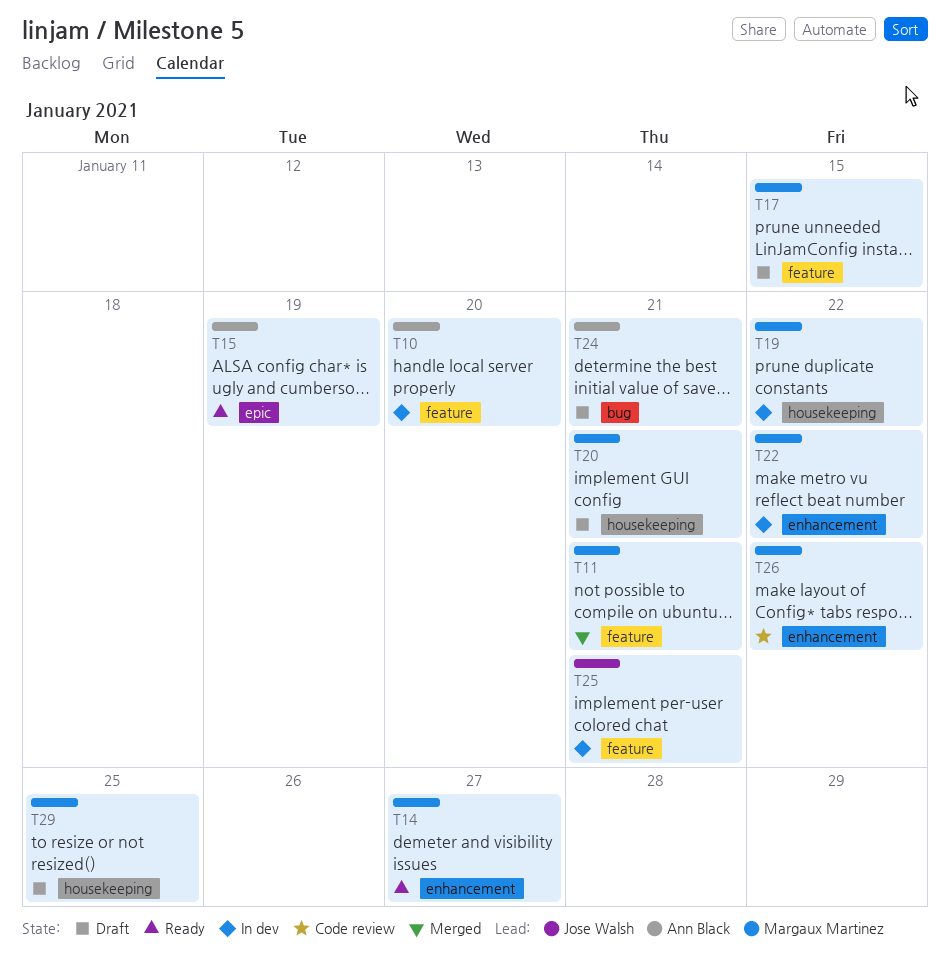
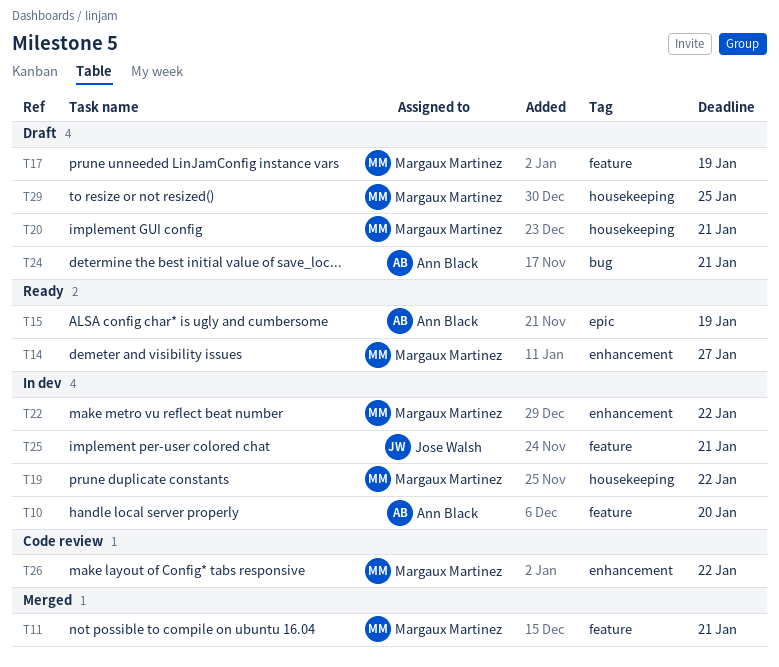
T17, due: Jan 15 -> Jan 19

